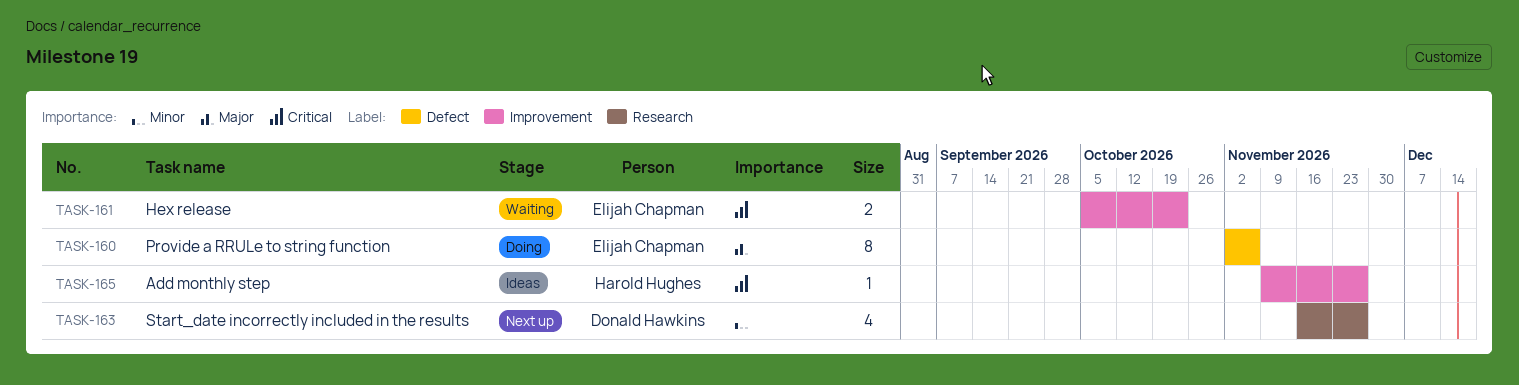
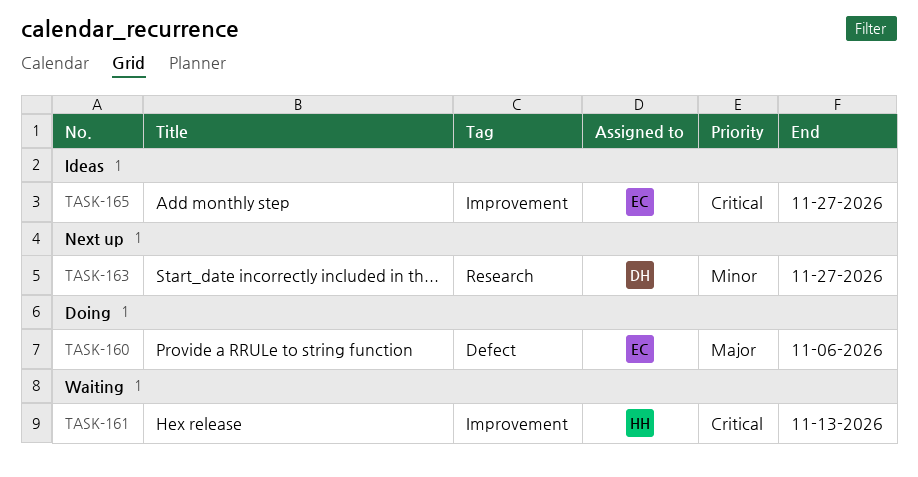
TASK-161, owner: Elijah Chapman -> Harold Hughes
TASK-161, due: Oct 23 -> Nov 13
TASK-165, owner: Harold Hughes -> Elijah Chapman

